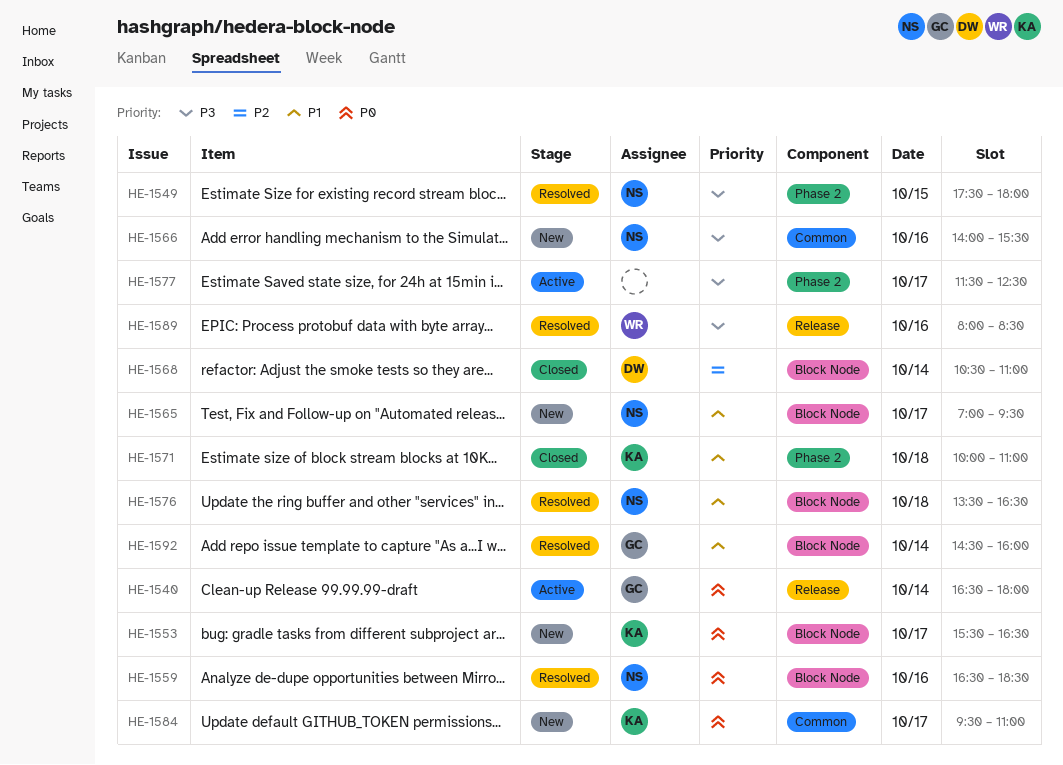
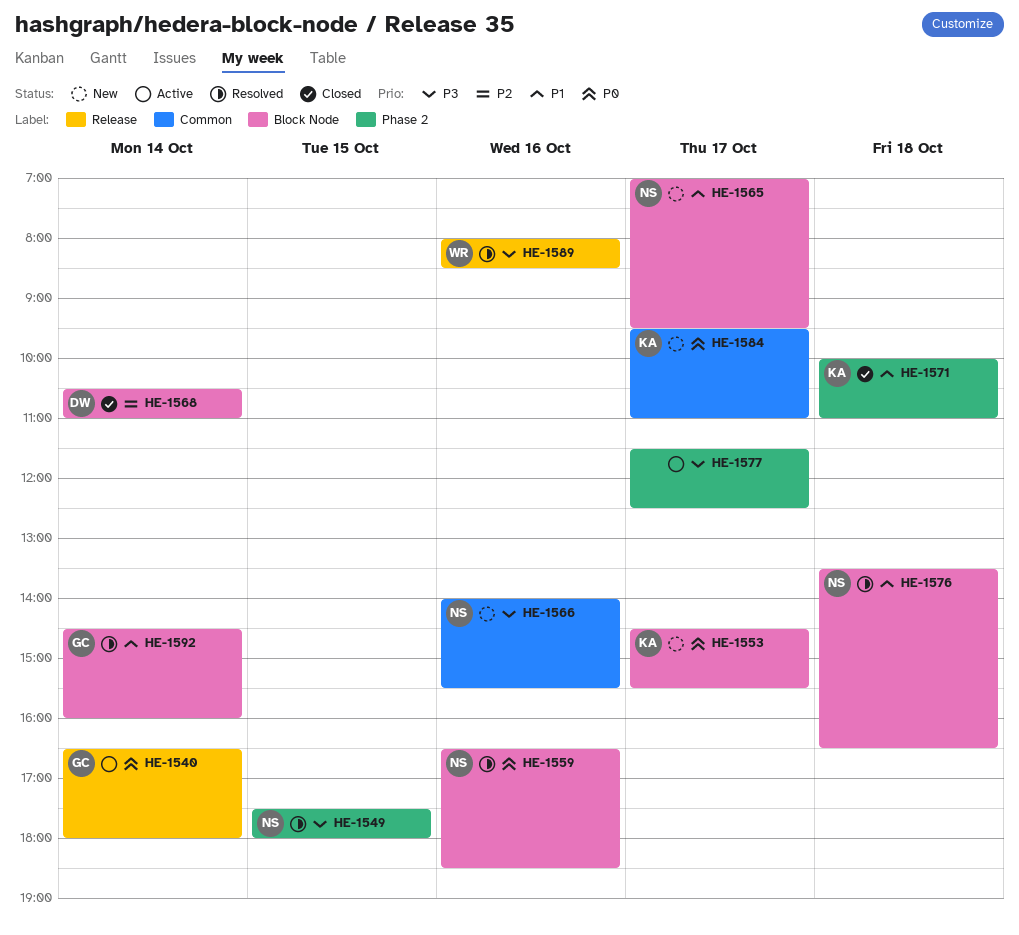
HE-1553, begins: 15:30 -> 14:30
HE-1553, ends: 16:30 -> 15:30

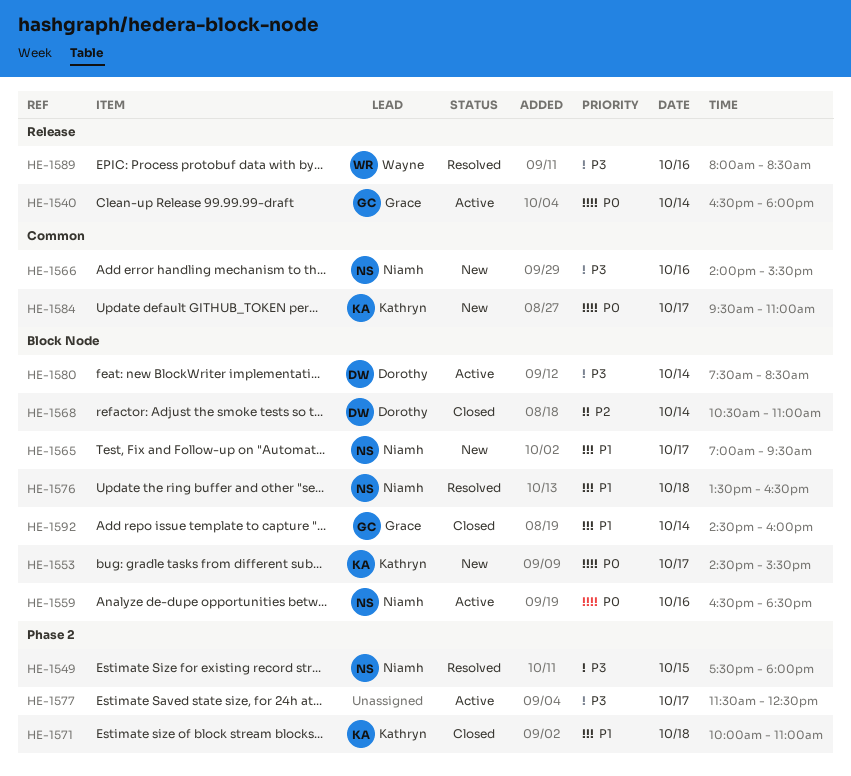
HE-1559, status: Resolved -> Active
HE-1580: none -> present
HE-1592, status: Resolved -> Closed

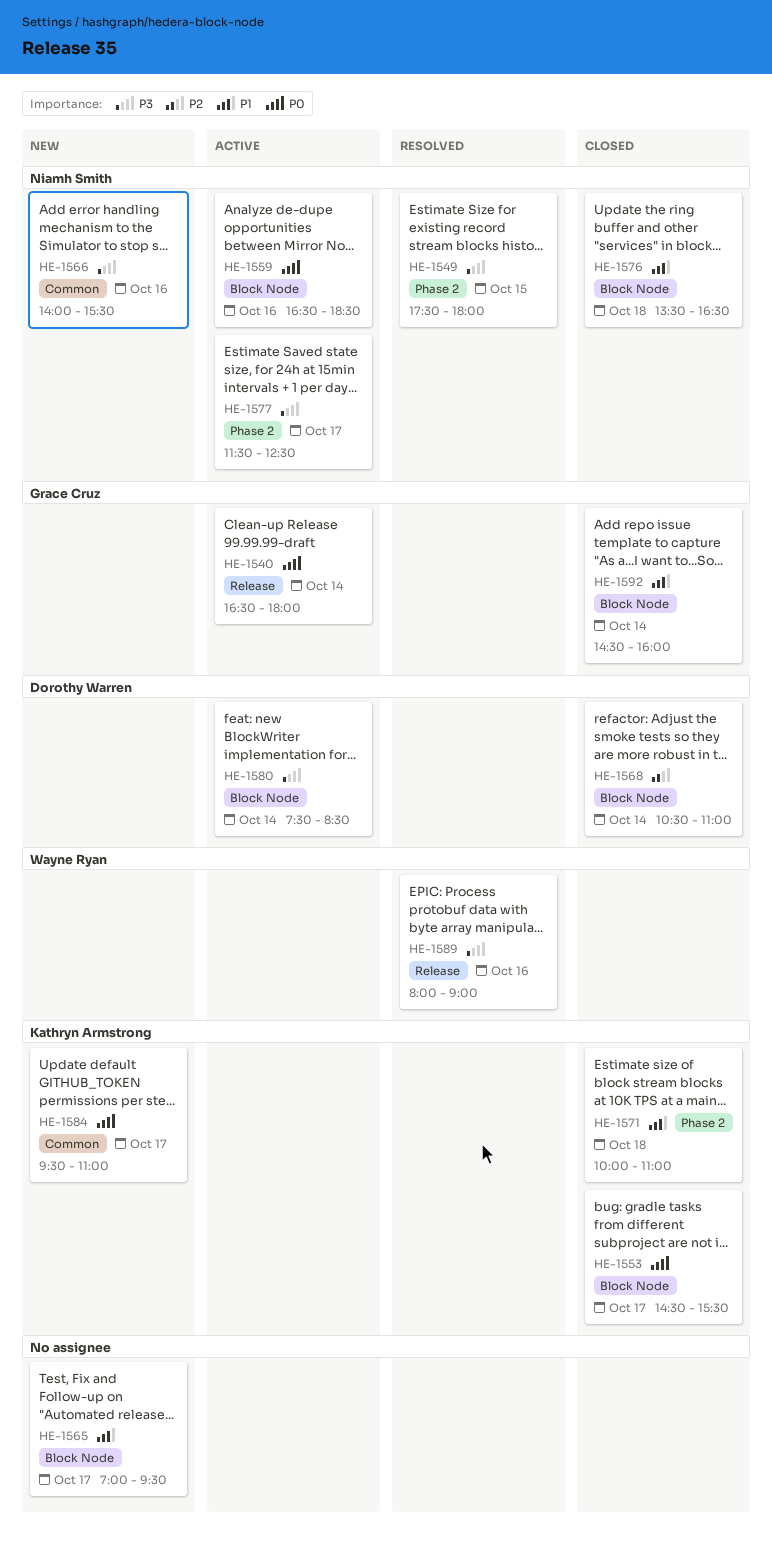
HE-1553, status: New -> Closed
HE-1565, owner: Niamh Smith -> none
HE-1576, status: Resolved -> Closed
HE-1577, owner: none -> Niamh Smith
HE-1589, ends: 08:30 -> 09:00

